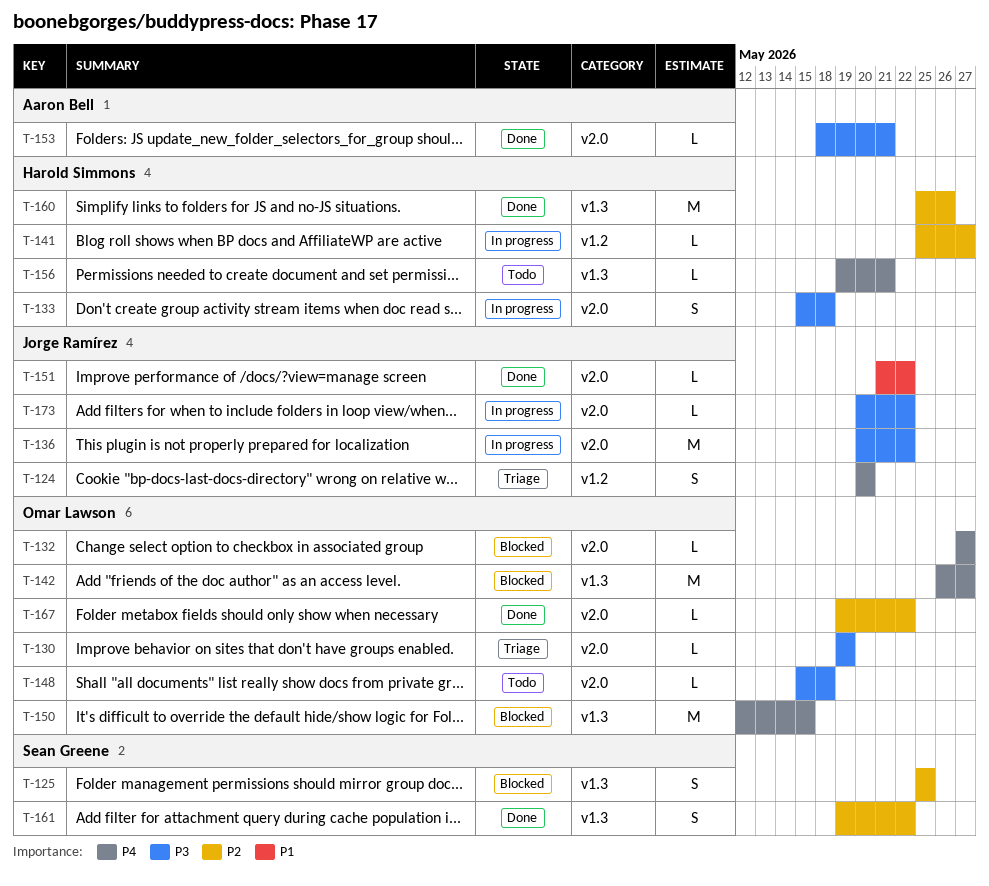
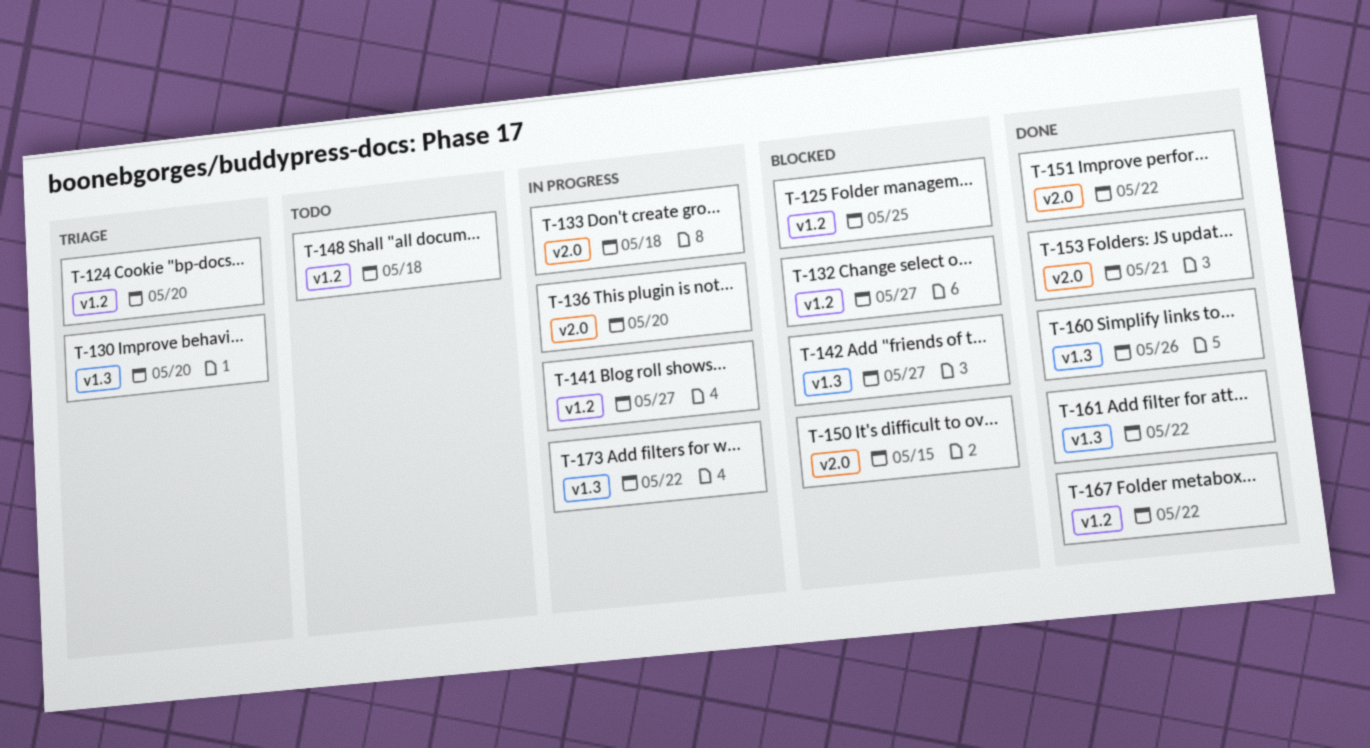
T-125, label: v1.3 -> v1.2
T-130, label: v2.0 -> v1.3
T-130, due: May 19 -> May 20
T-132, label: v2.0 -> v1.2
T-136, due: May 22 -> May 20
T-148, label: v2.0 -> v1.2
T-150, label: v1.3 -> v2.0
T-156: present -> none
T-167, label: v2.0 -> v1.2
T-173, label: v2.0 -> v1.3

